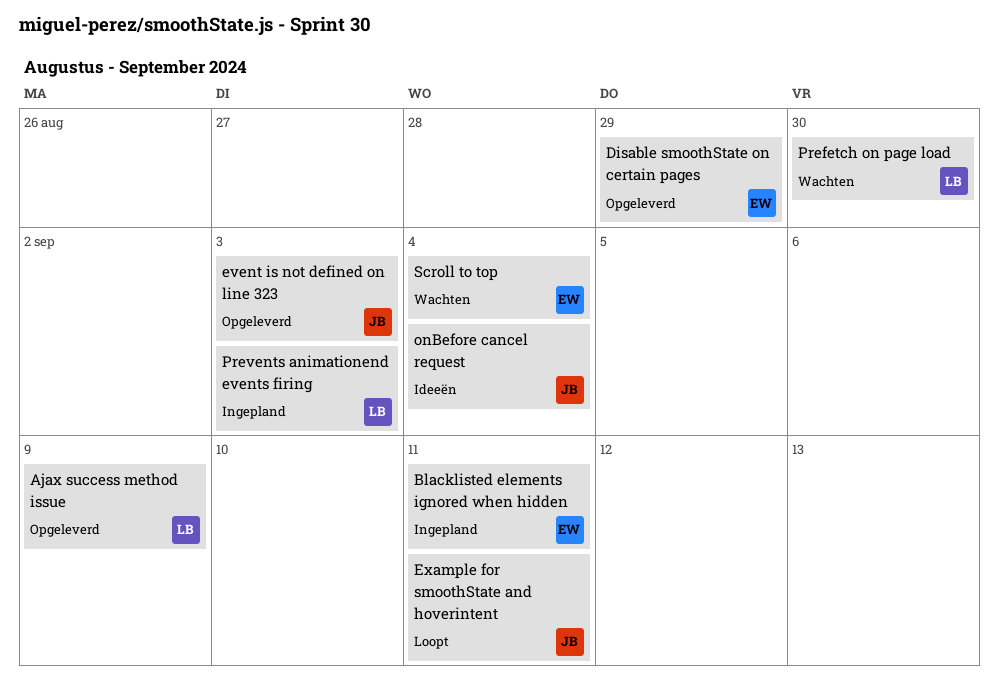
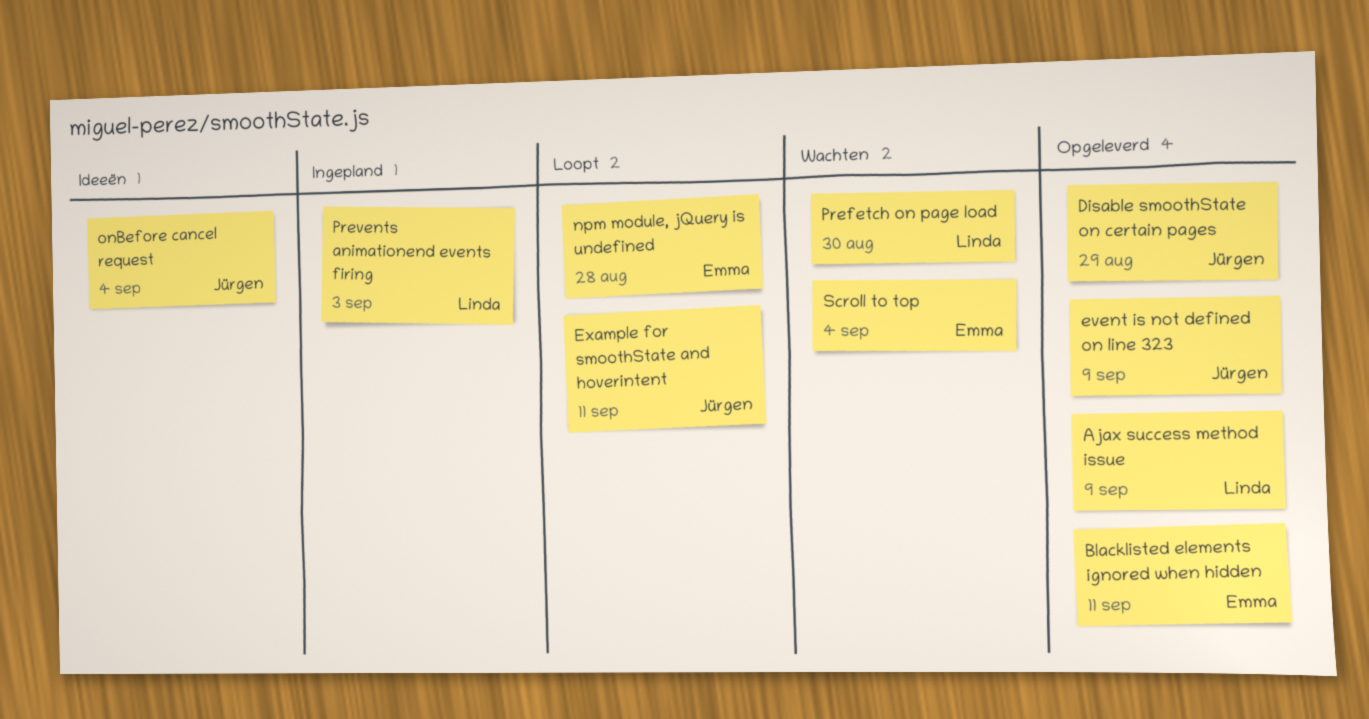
Blacklisted elements ignored when hidden, status: Ingepland -> Opgeleverd
Disable smoothState on certain pages, owner: Emma -> Jürgen
event is not defined on line 323, due: Sep 3 -> Sep 9
npm module, jQuery is undefined: none -> present

